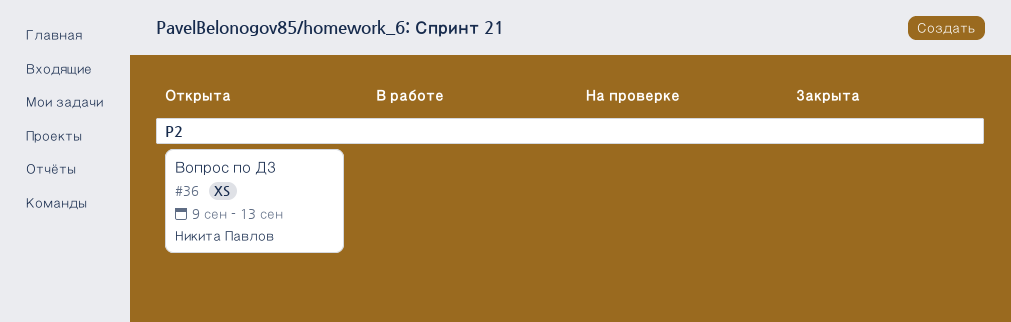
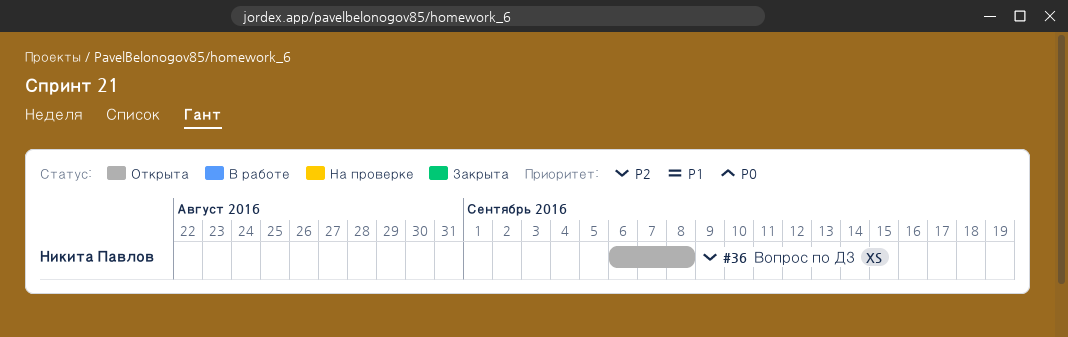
#36, start: Sep 9 -> Sep 6
#36, due: Sep 13 -> Sep 8

